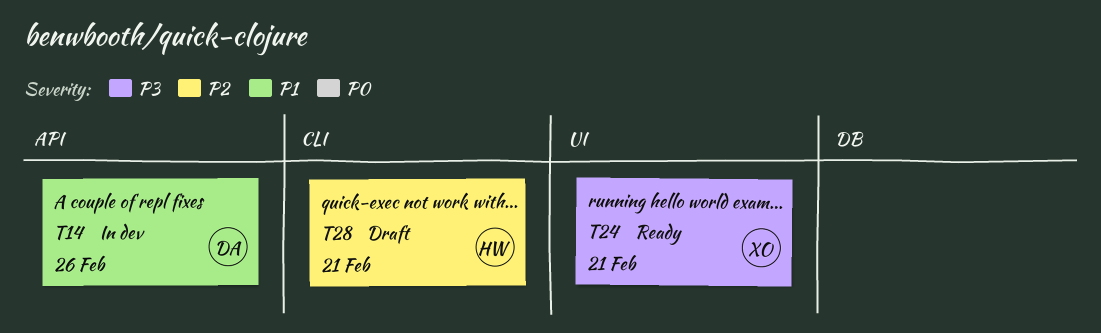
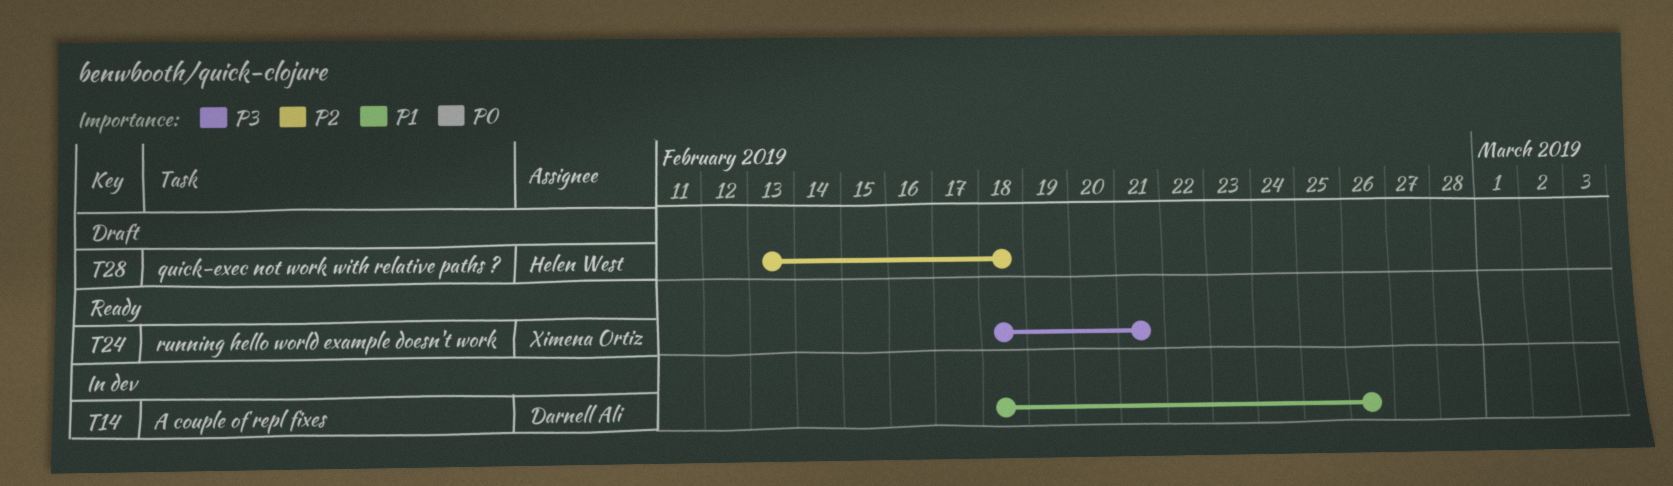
T28, due: Feb 21 -> Feb 18

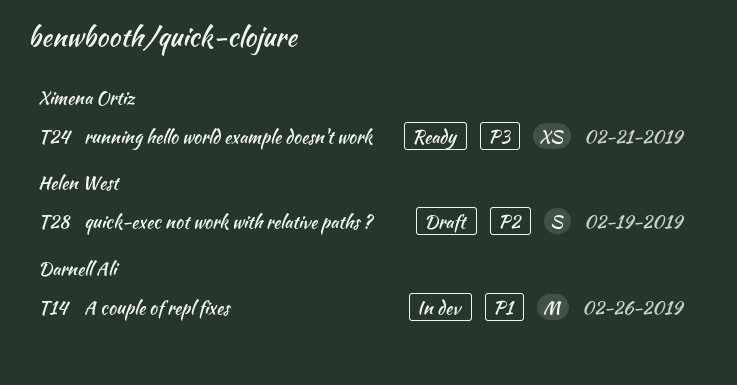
T28, due: Feb 18 -> Feb 19

